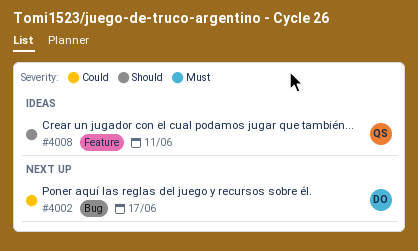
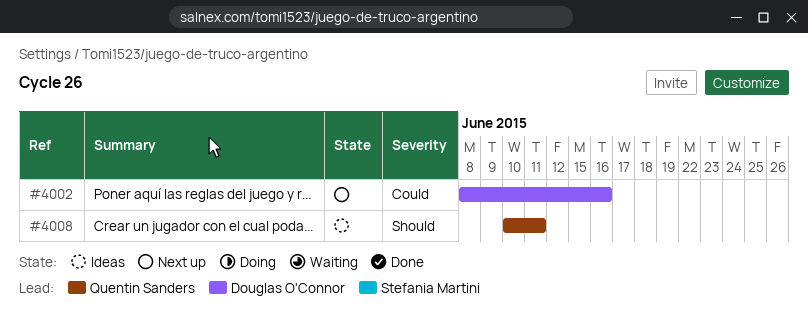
#4002, due: Jun 17 -> Jun 16

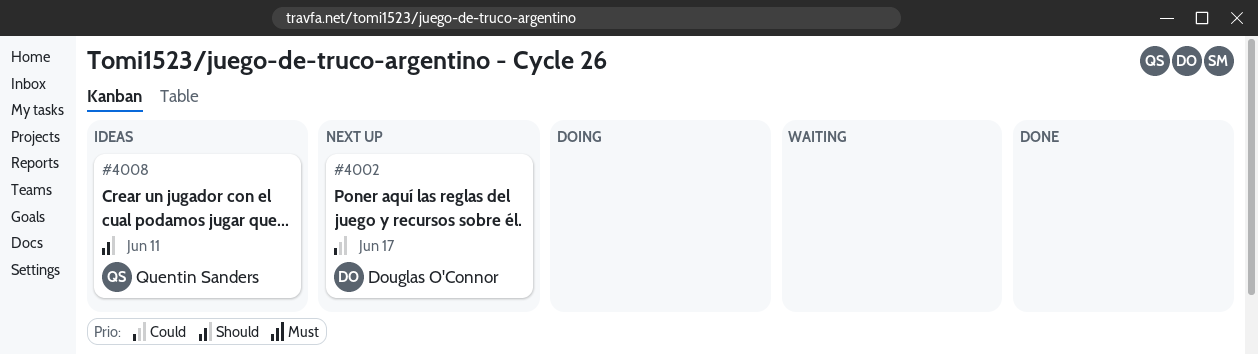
#4002, due: Jun 16 -> Jun 17

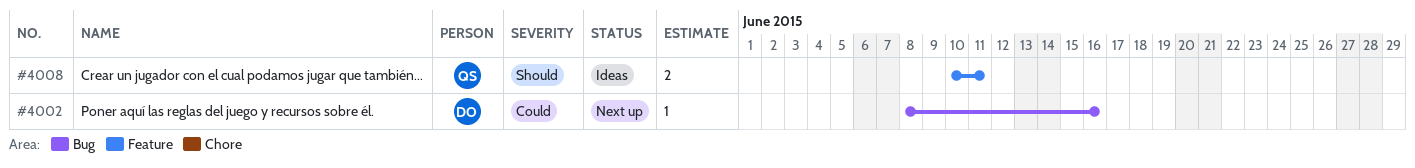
#4002, due: Jun 17 -> Jun 16

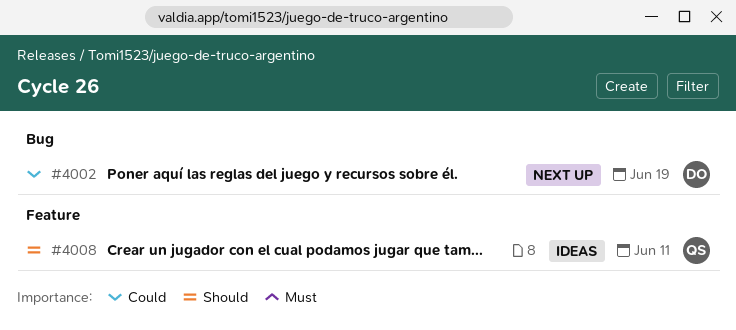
#4002, due: Jun 16 -> Jun 19

